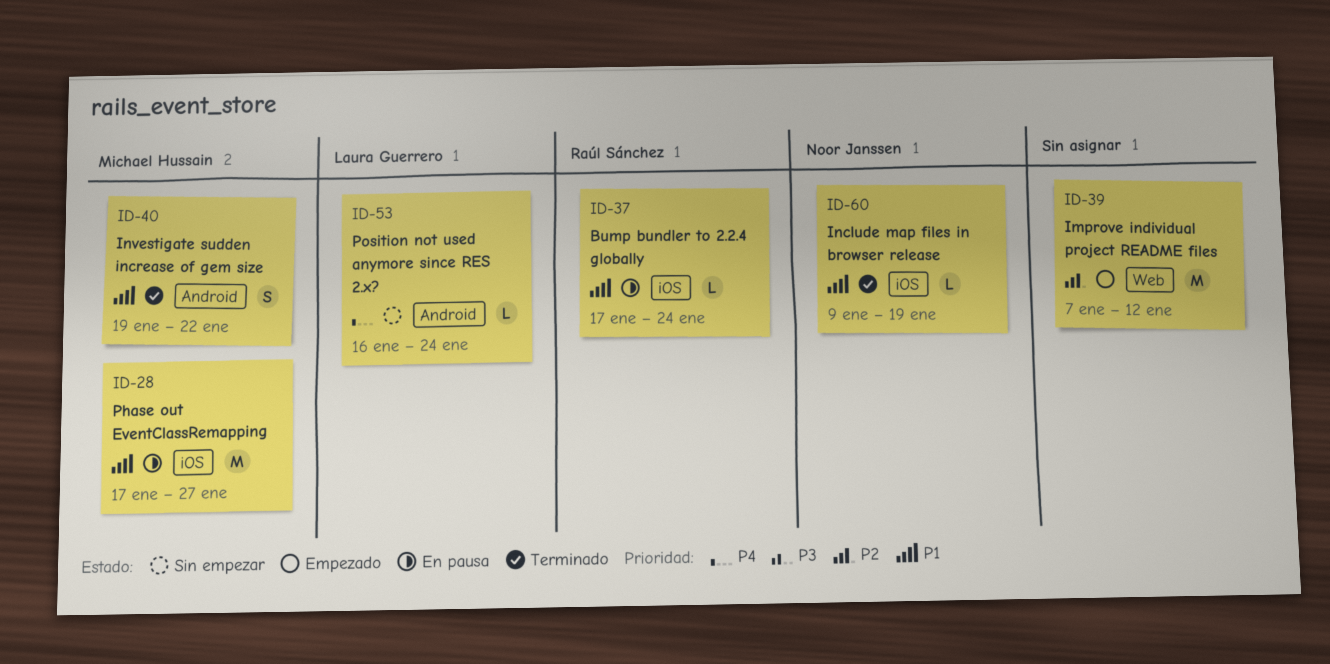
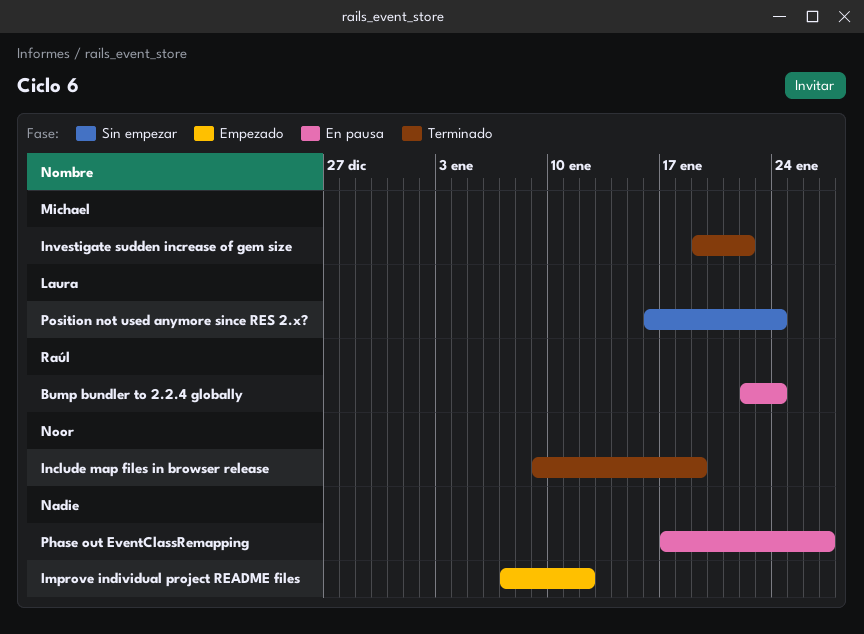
Bump bundler to 2.2.4 globally, start: Jan 17 -> Jan 22
Phase out EventClassRemapping, owner: Michael Hussain -> none

